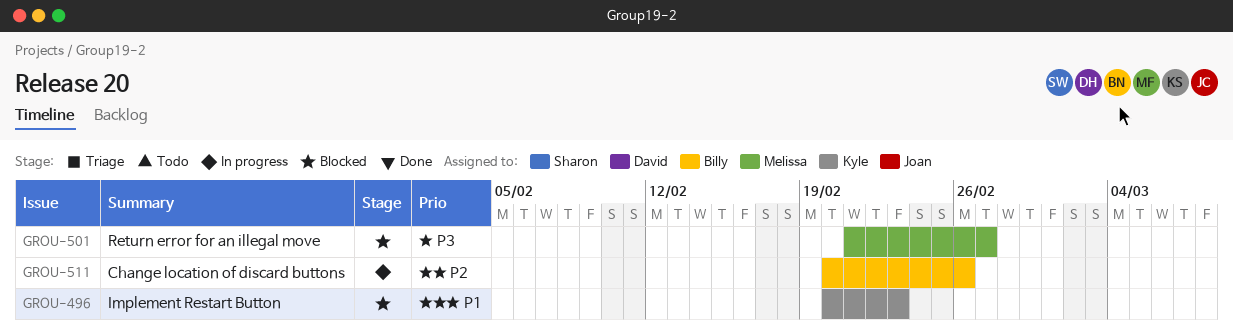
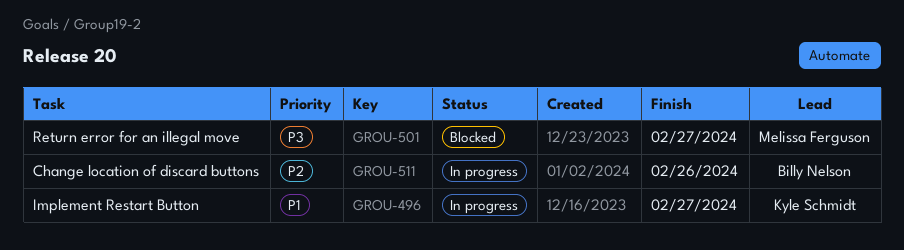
GROU-496, status: Blocked -> In progress
GROU-496, due: Feb 23 -> Feb 27

